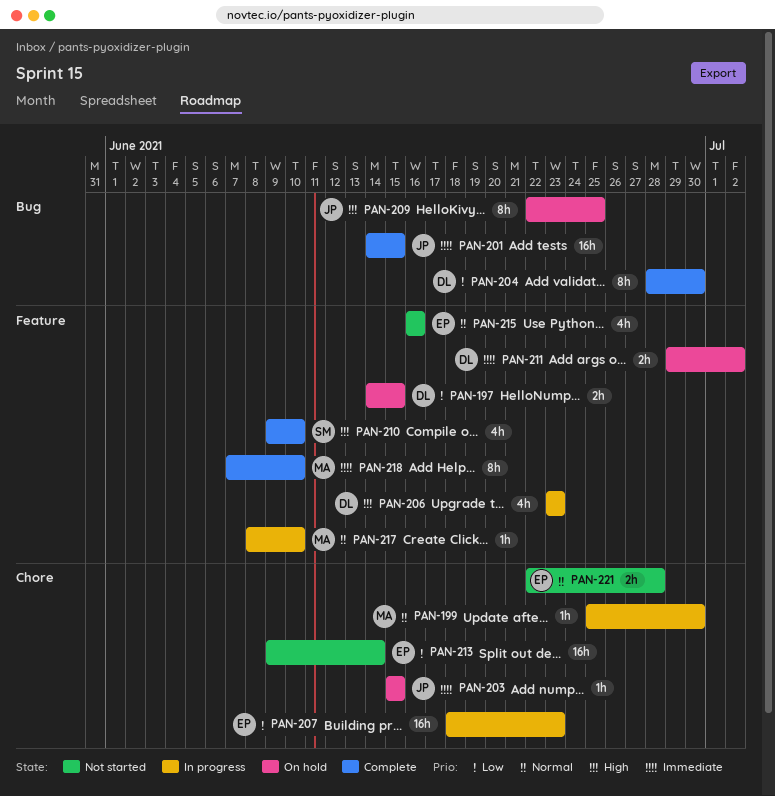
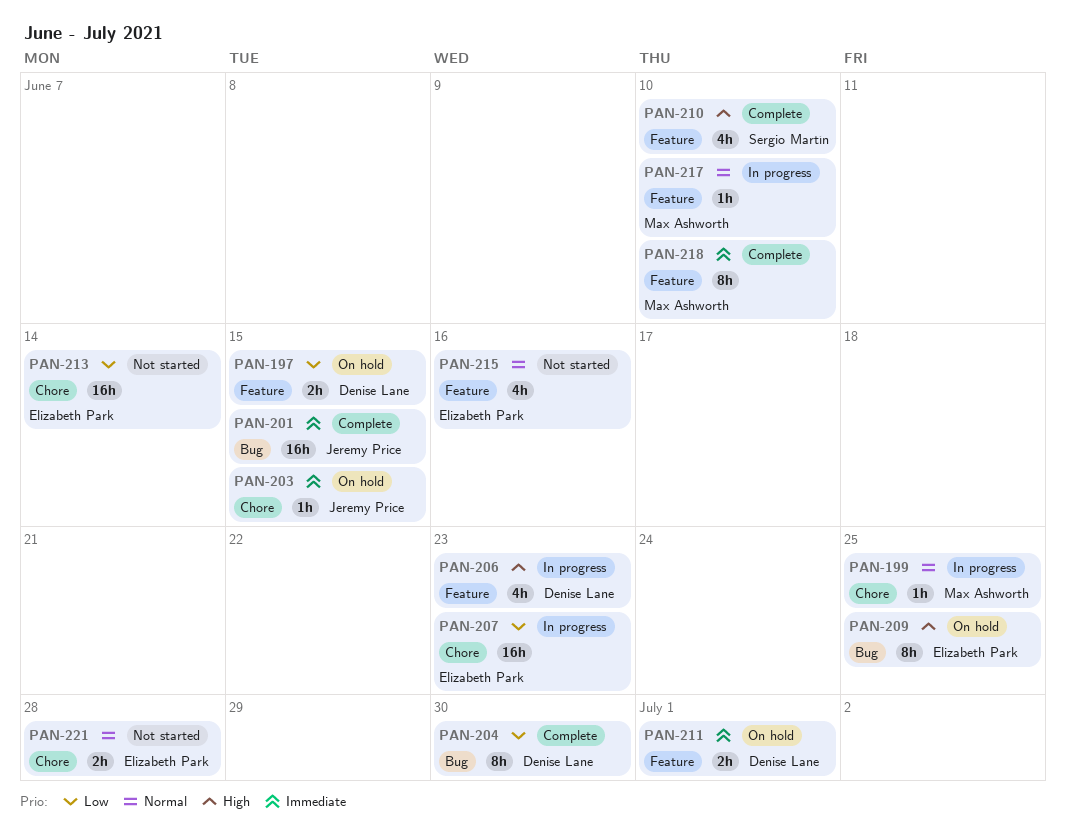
PAN-199, due: Jun 30 -> Jun 25
PAN-209, owner: Jeremy Price -> Elizabeth Park
PAN-211, due: Jul 2 -> Jul 1

